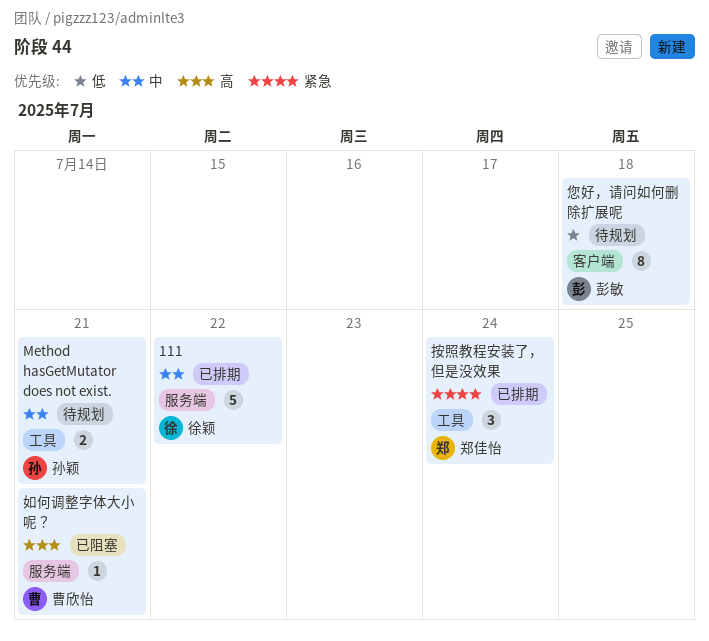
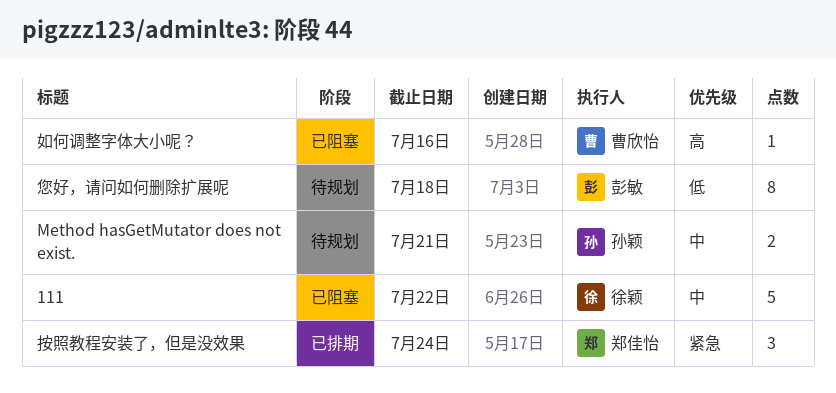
111, status: 已排期 -> 已阻塞
如何调整字体大小呢？, due: Jul 21 -> Jul 16

